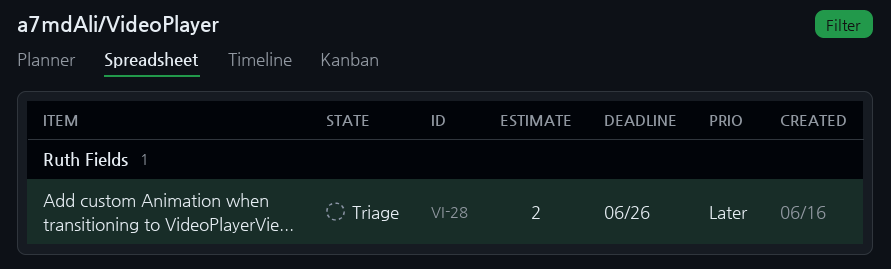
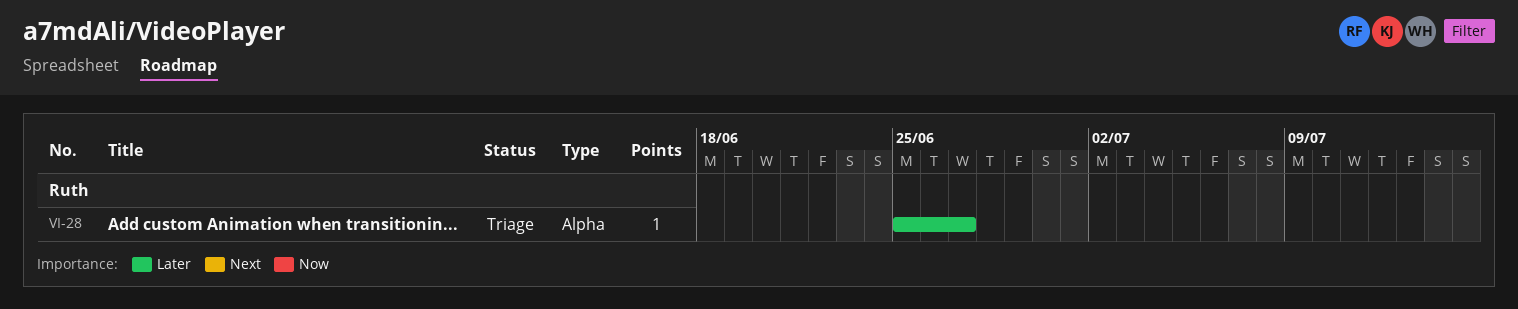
VI-28, estimate: 2 -> 1
VI-28, due: Jun 26 -> Jun 27

